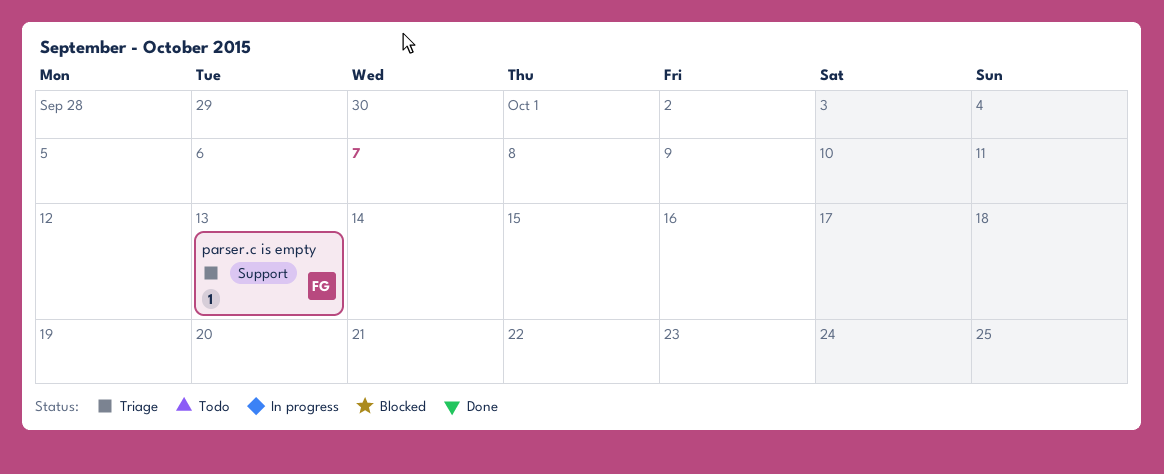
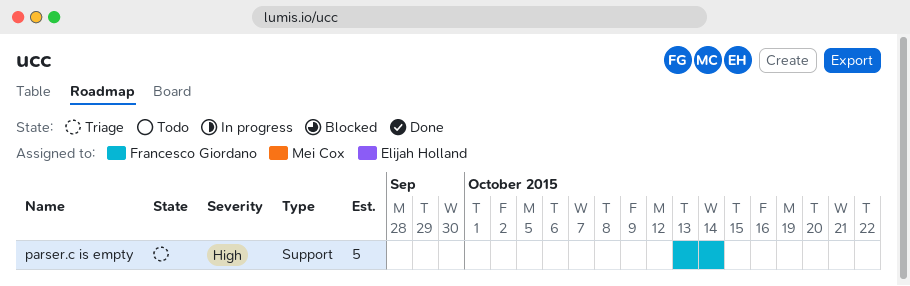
parser.c is empty, estimate: 1 -> 5
parser.c is empty, due: Oct 13 -> Oct 14

